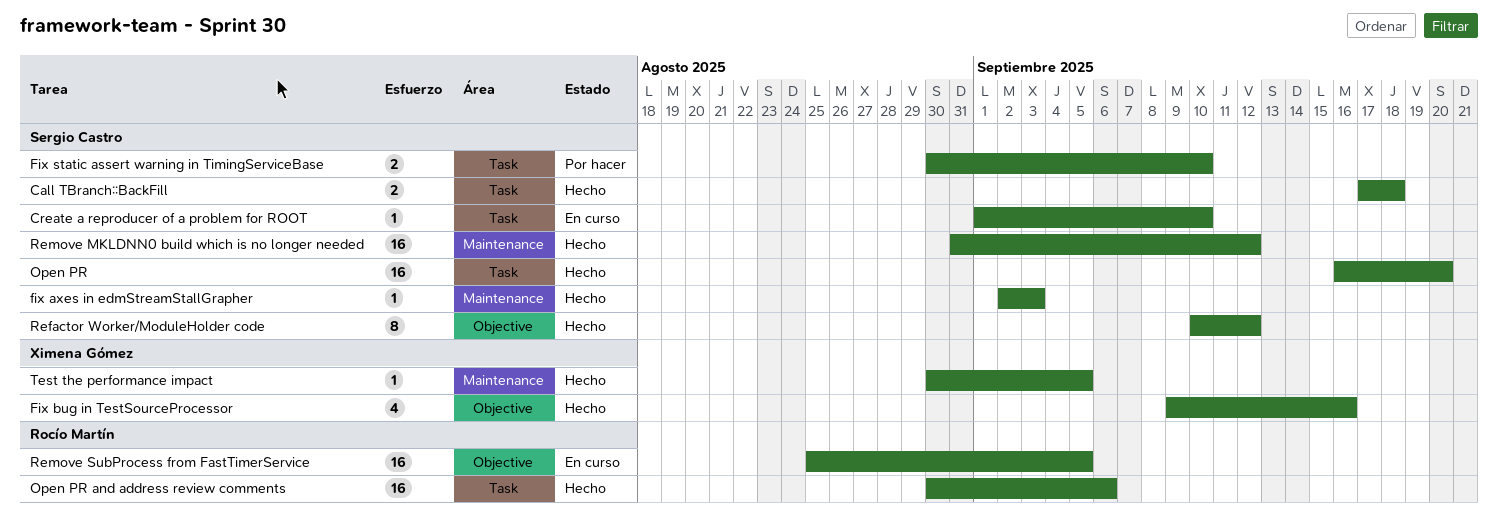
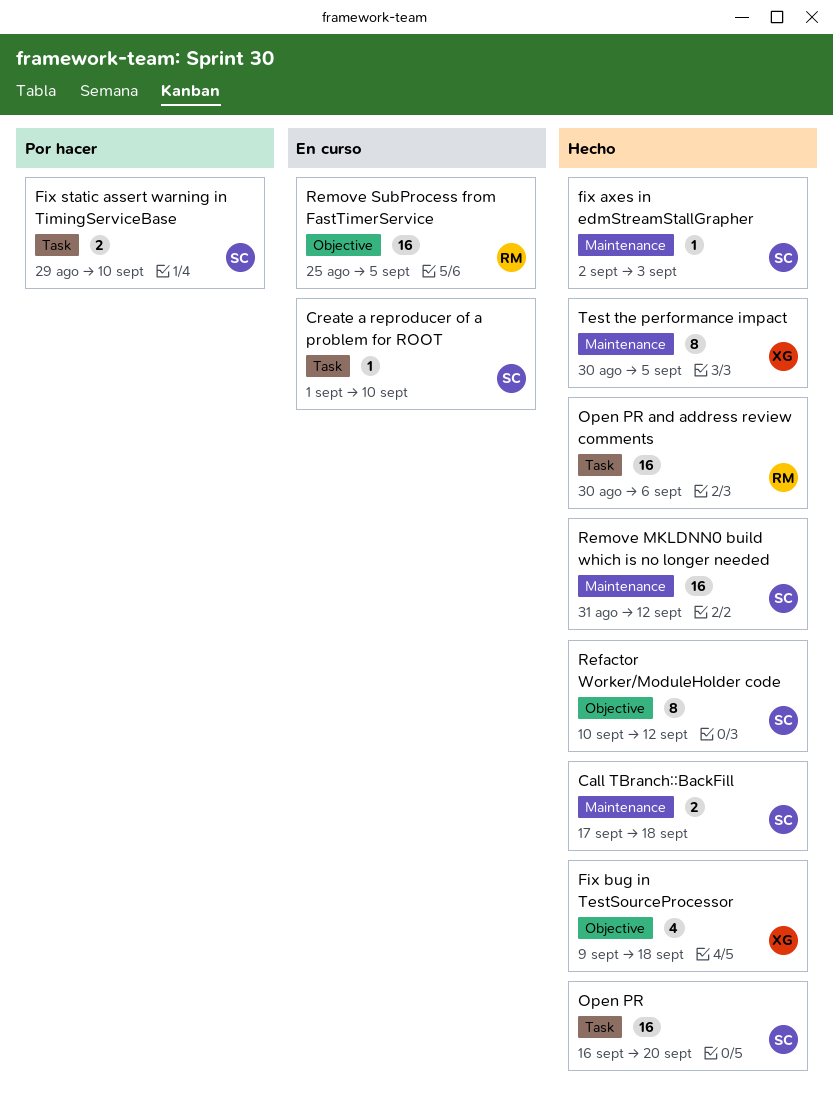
Call TBranch::BackFill, label: Task -> Maintenance
Fix bug in TestSourceProcessor, due: Sep 16 -> Sep 18
Fix static assert warning in TimingServiceBase, start: Aug 30 -> Aug 29
Test the performance impact, estimate: 1 -> 8

